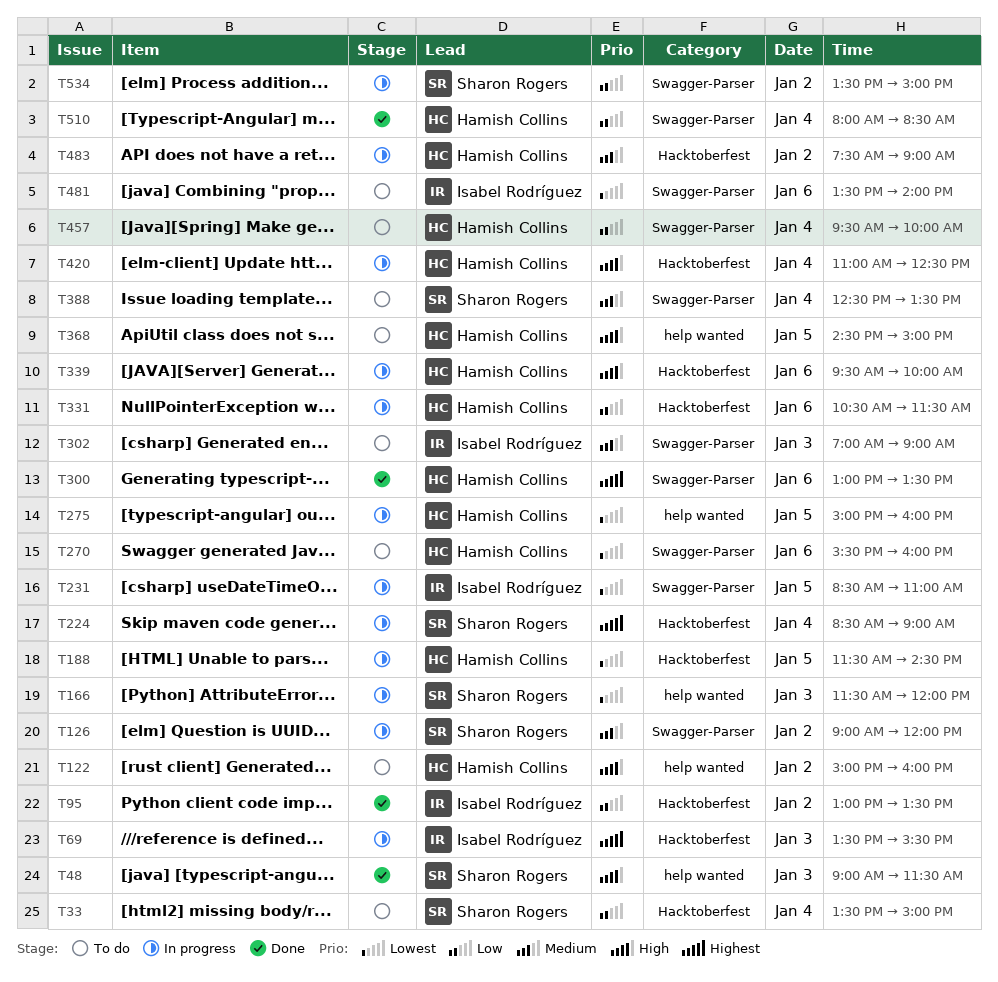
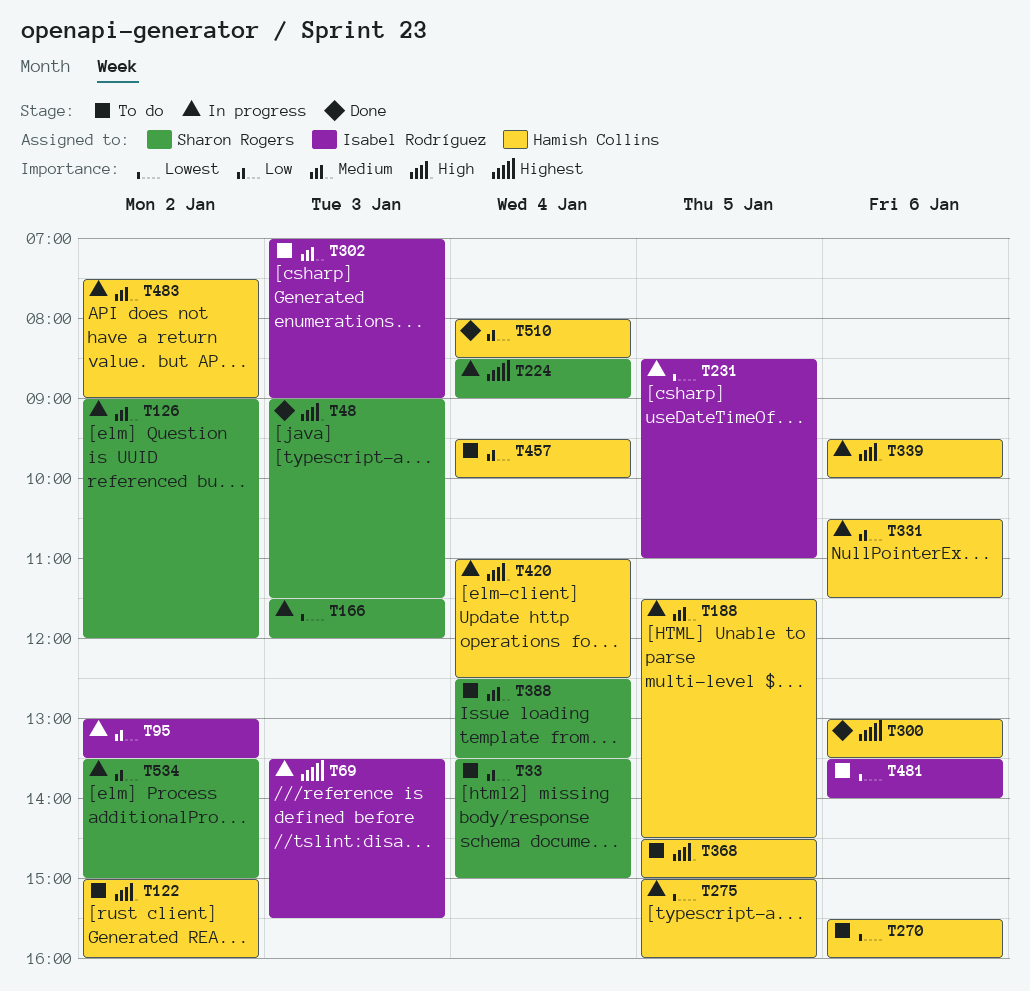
T95, status: Done -> In progress
T188, priority: Lowest -> Medium

